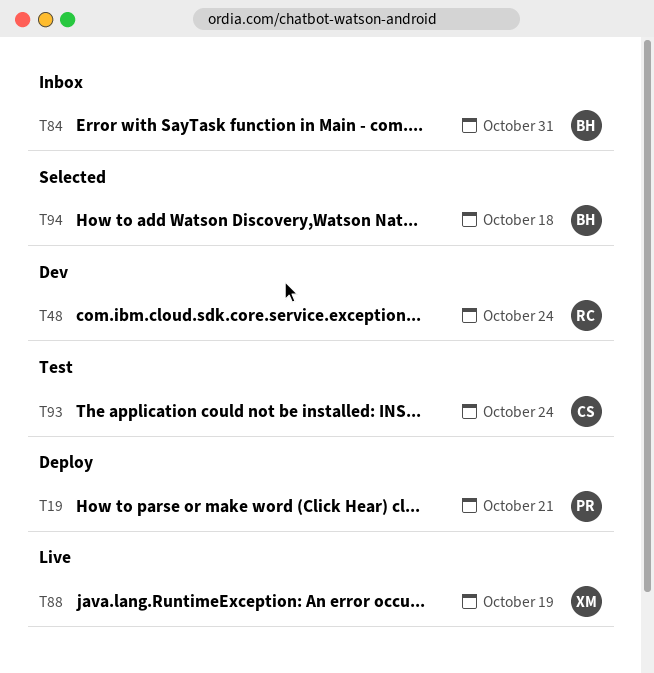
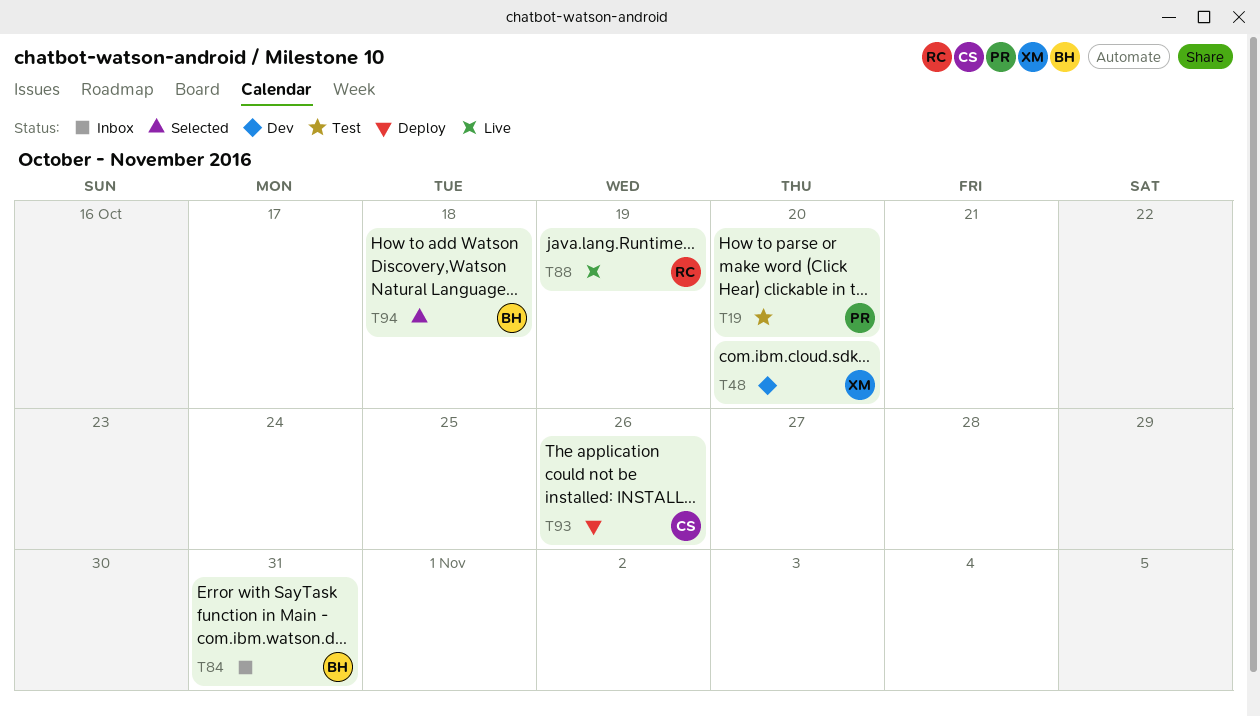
T19, status: Deploy -> Test
T19, due: Oct 21 -> Oct 20
T48, owner: RC -> XM
T48, due: Oct 24 -> Oct 20
T88, owner: XM -> RC
T93, status: Test -> Deploy
T93, due: Oct 24 -> Oct 26

